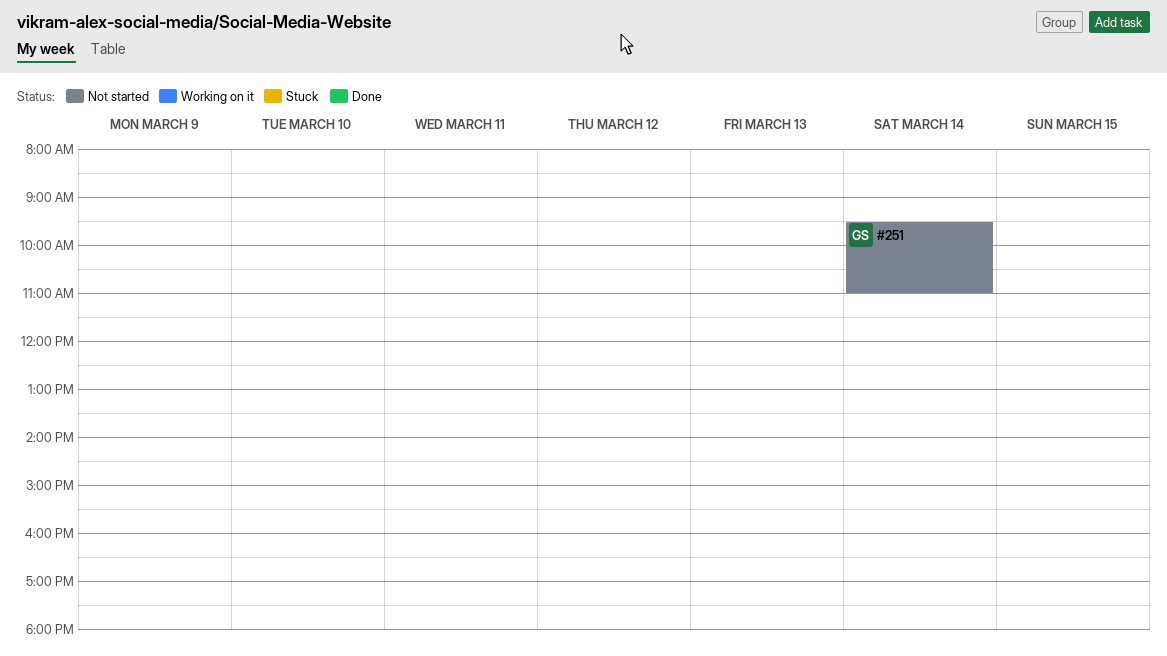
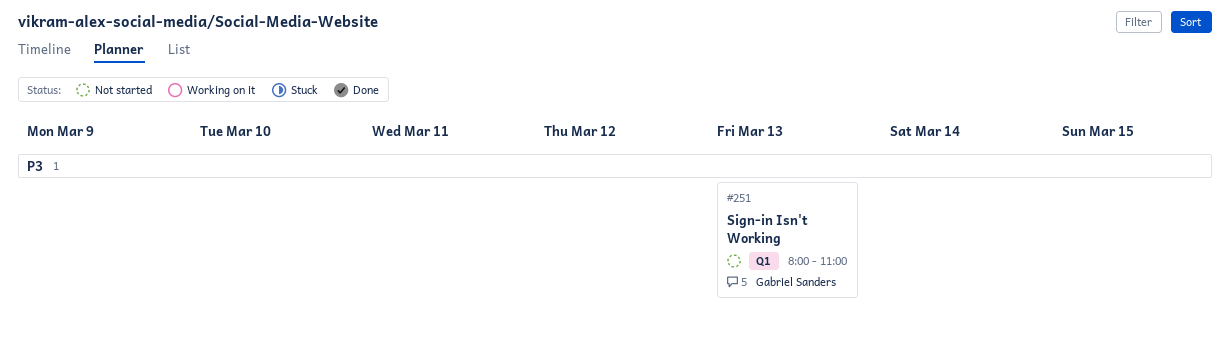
#251, day: Mar 14 -> Mar 13
#251, begins: 09:30 -> 08:00

